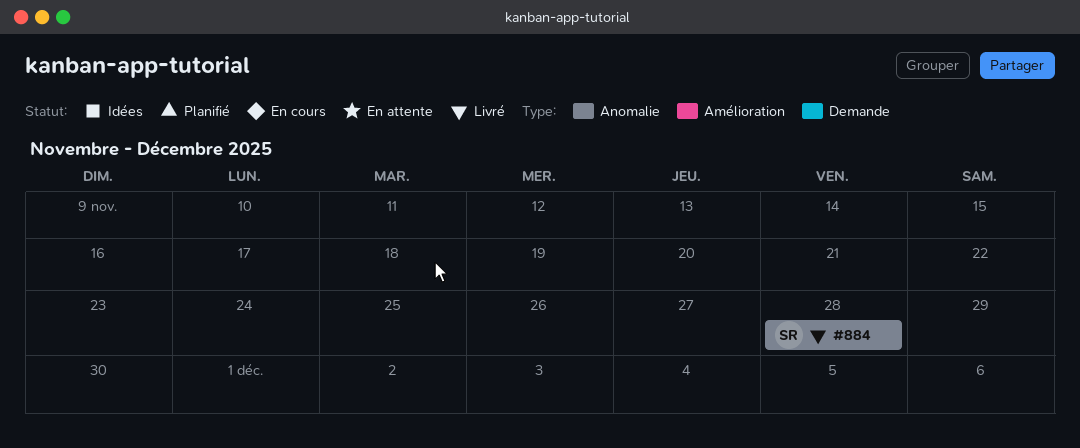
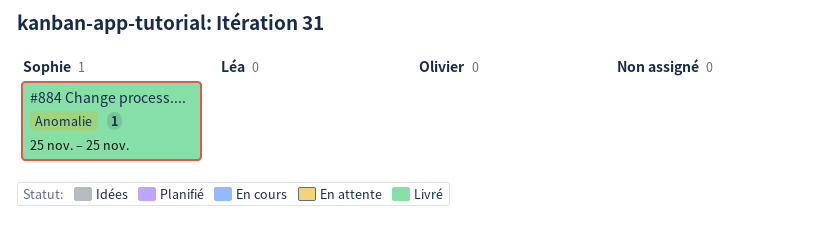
#884, start: Nov 28 -> Nov 25
#884, due: Nov 28 -> Nov 25

